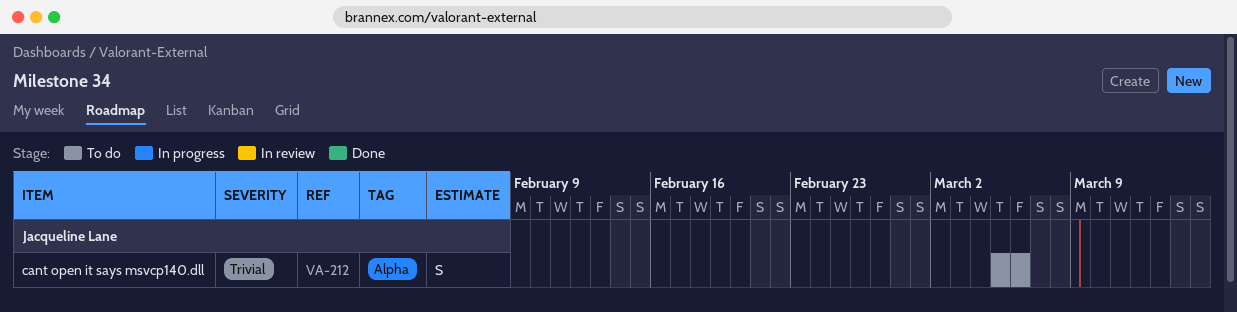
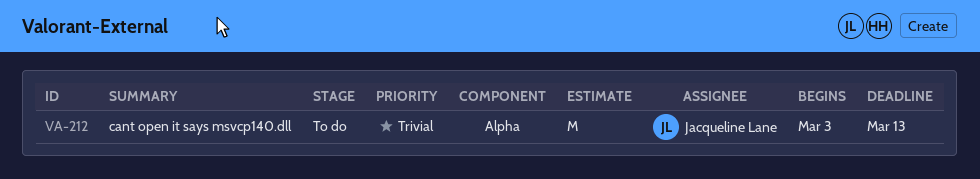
VA-212, estimate: S -> M
VA-212, start: Mar 5 -> Mar 3
VA-212, due: Mar 6 -> Mar 13

